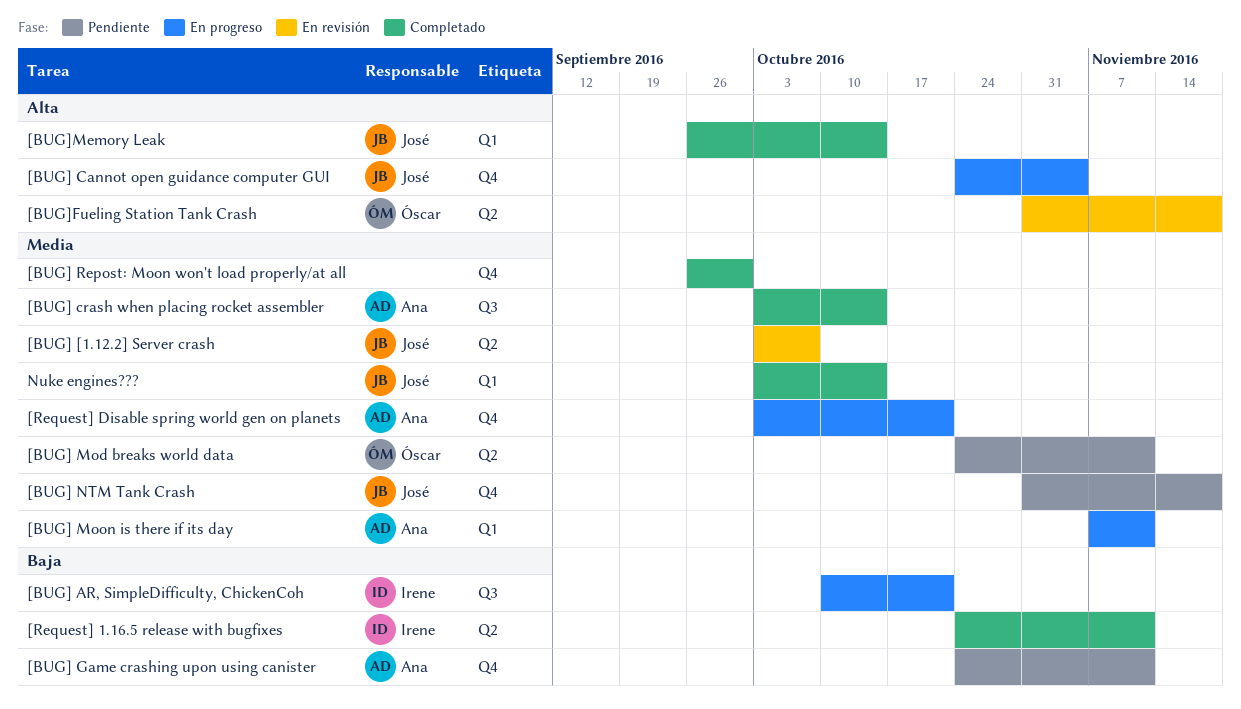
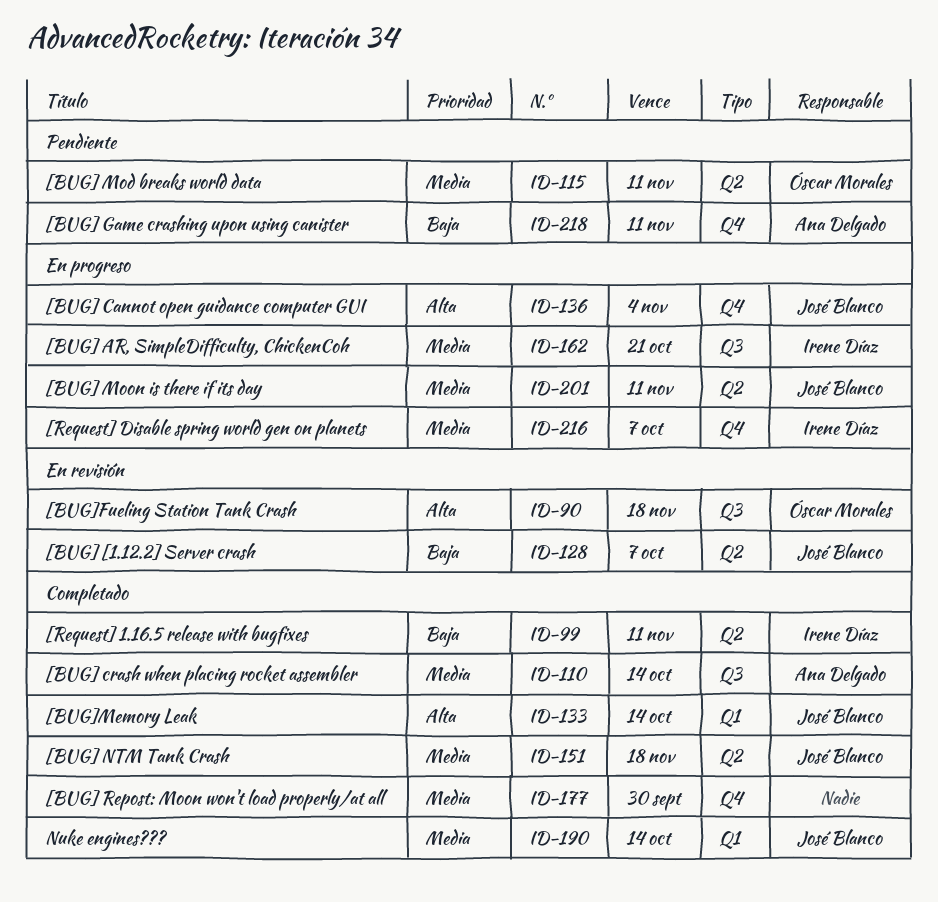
[BUG] [1.12.2] Server crash, priority: Media -> Baja
[BUG] AR, SimpleDifficulty, ChickenCoh, priority: Baja -> Media
[BUG] Moon is there if its day, owner: Ana Delgado -> José Blanco
[BUG] Moon is there if its day, label: Q1 -> Q2
[BUG] NTM Tank Crash, status: Pendiente -> Completado
[BUG] NTM Tank Crash, label: Q4 -> Q2
[BUG]Fueling Station Tank Crash, label: Q2 -> Q3
[Request] Disable spring world gen on planets, owner: Ana Delgado -> Irene Díaz
[Request] Disable spring world gen on planets, due: Oct 21 -> Oct 7

